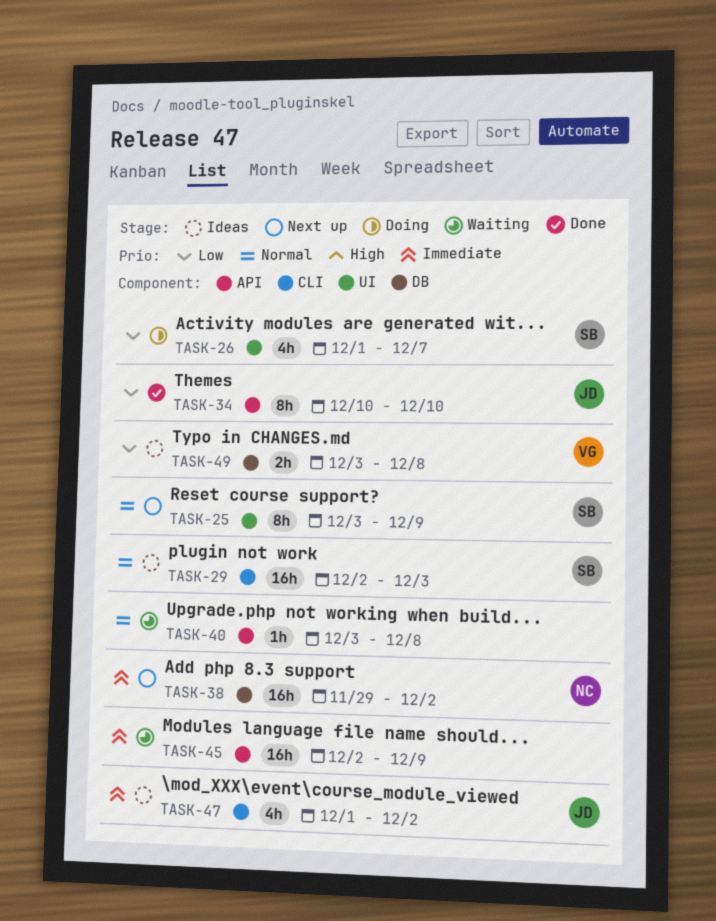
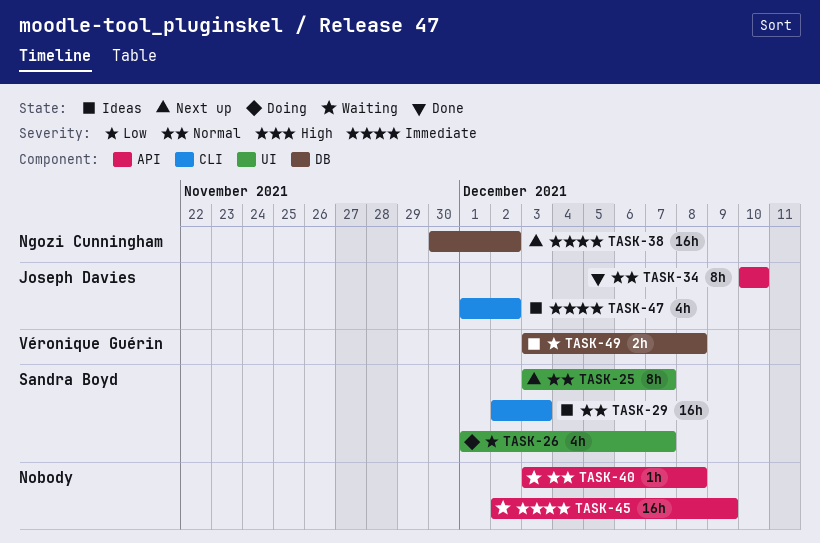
TASK-25, due: Dec 9 -> Dec 7
TASK-34, priority: Low -> Normal
TASK-38, start: Nov 29 -> Nov 30

